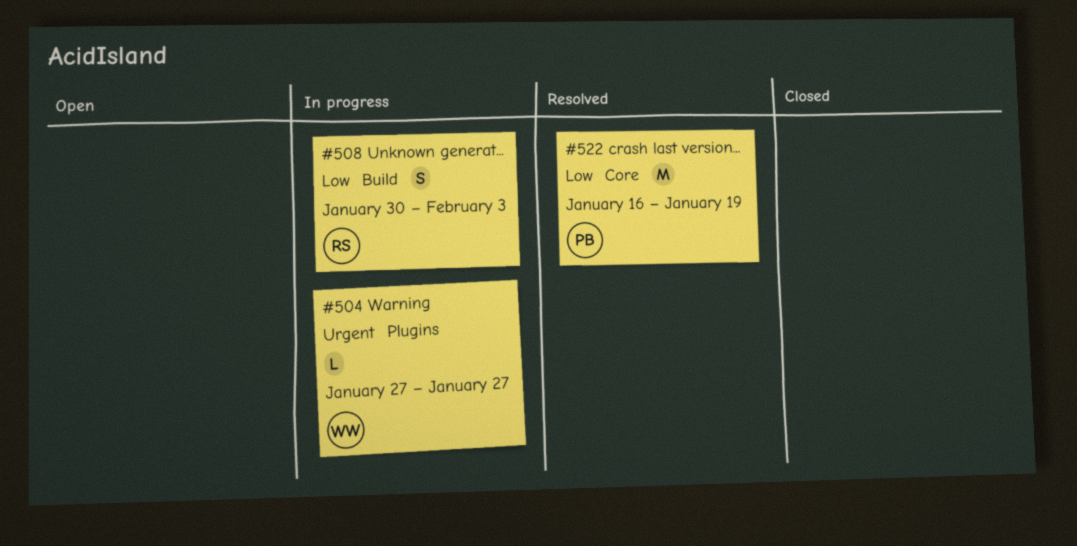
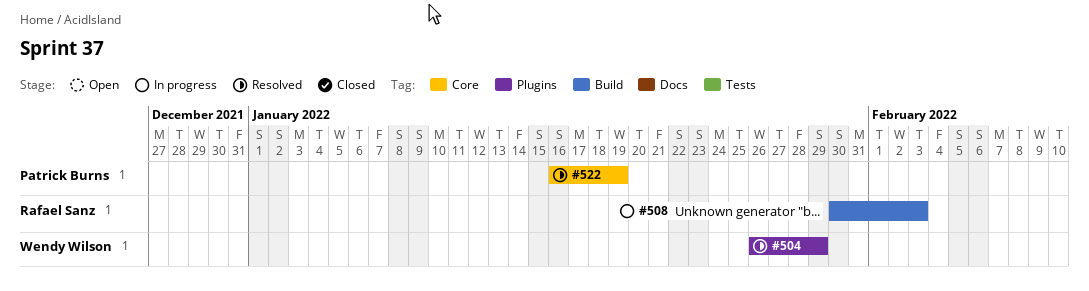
#504, status: In progress -> Resolved
#504, start: Jan 27 -> Jan 26
#504, due: Jan 27 -> Jan 29

